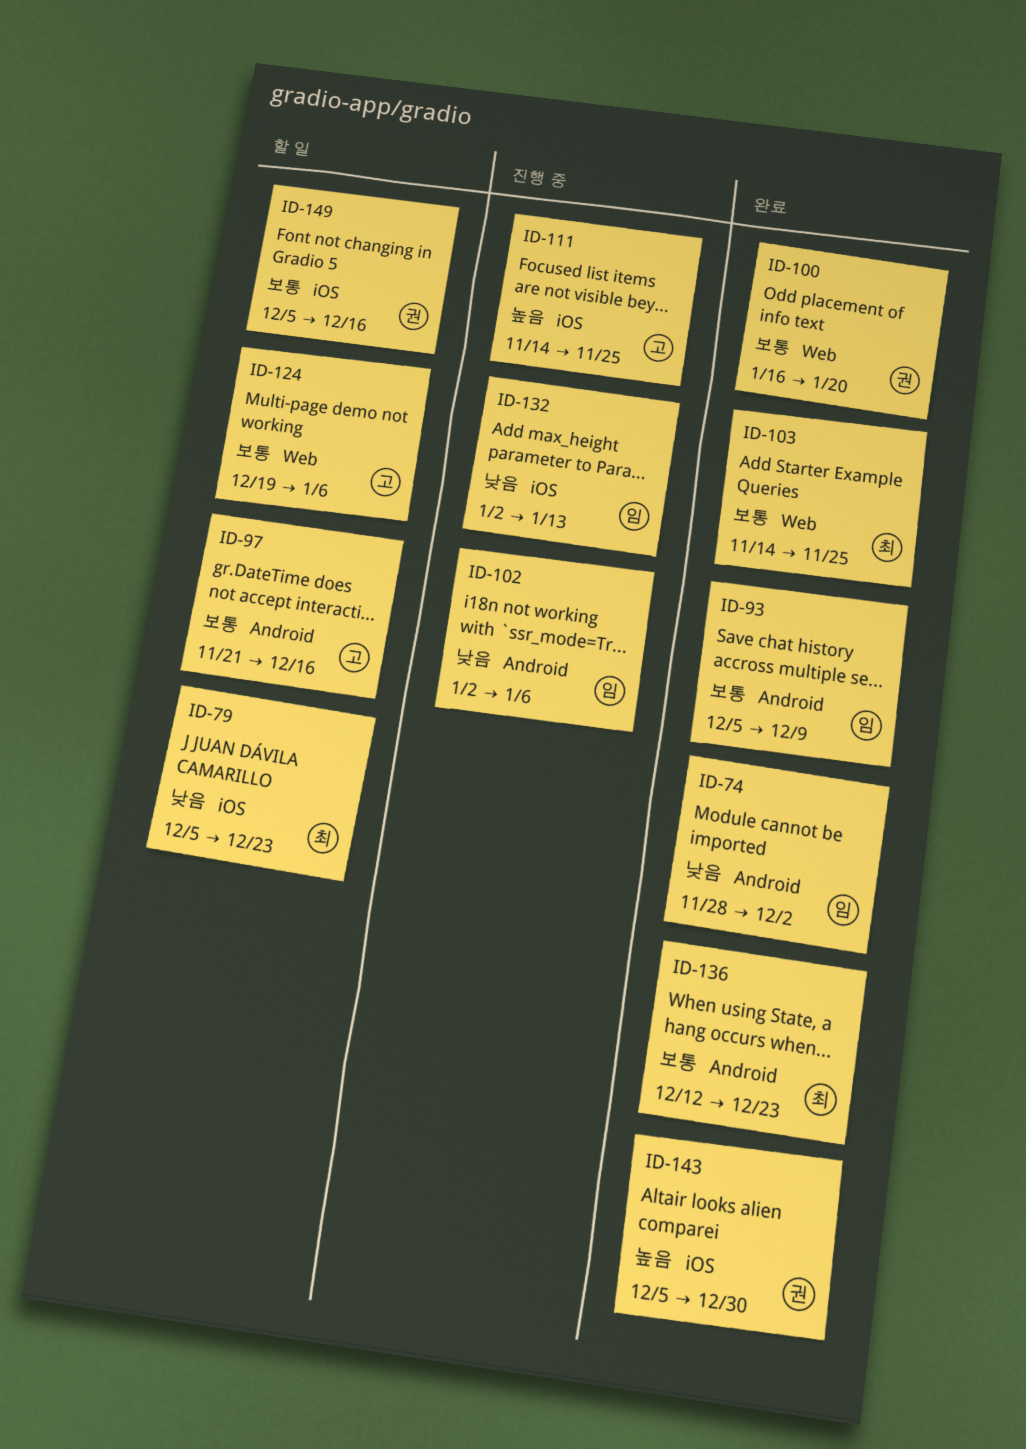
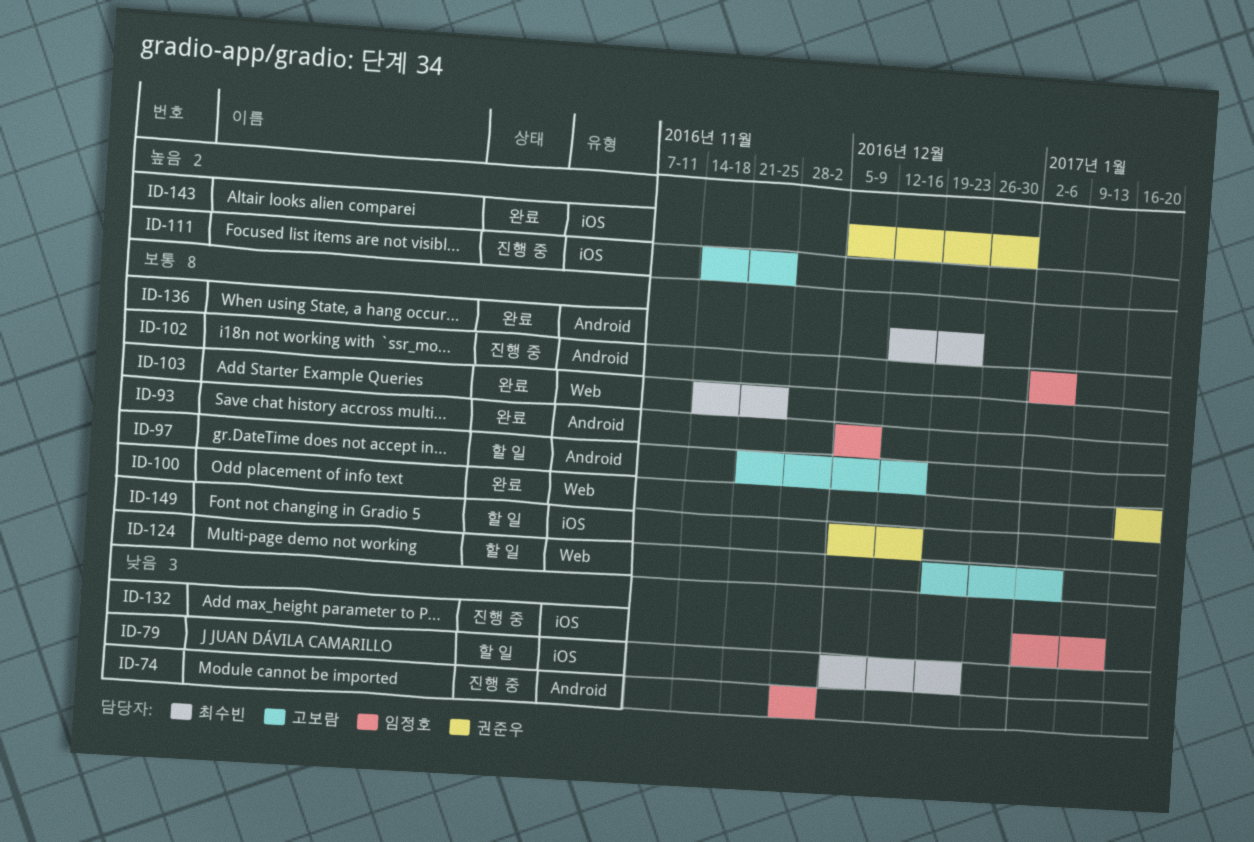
ID-74, status: 완료 -> 진행 중
ID-102, priority: 낮음 -> 보통

